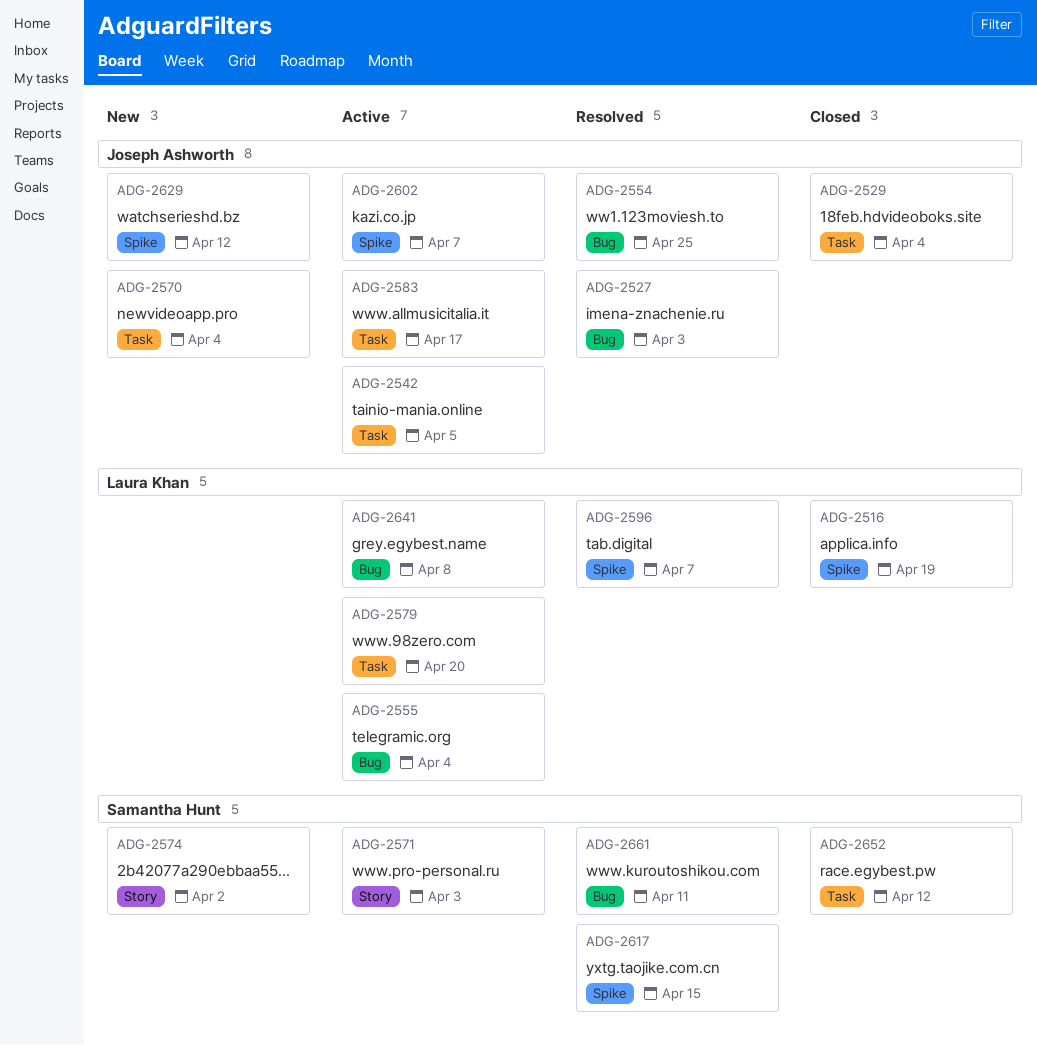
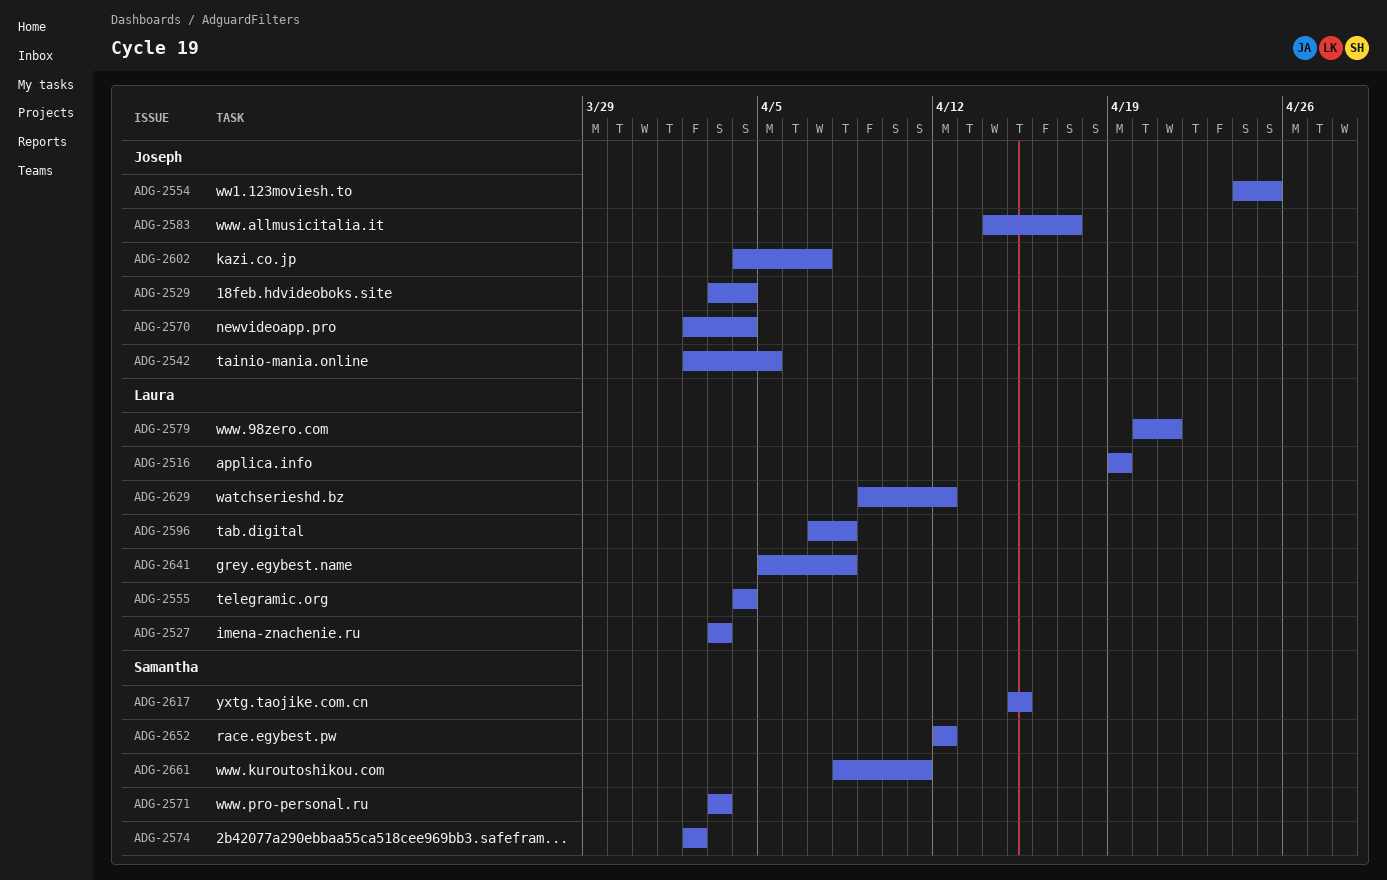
ADG-2527, owner: Joseph Ashworth -> Laura Khan
ADG-2579, due: Apr 20 -> Apr 21
ADG-2596, due: Apr 7 -> Apr 8
ADG-2629, owner: Joseph Ashworth -> Laura Khan

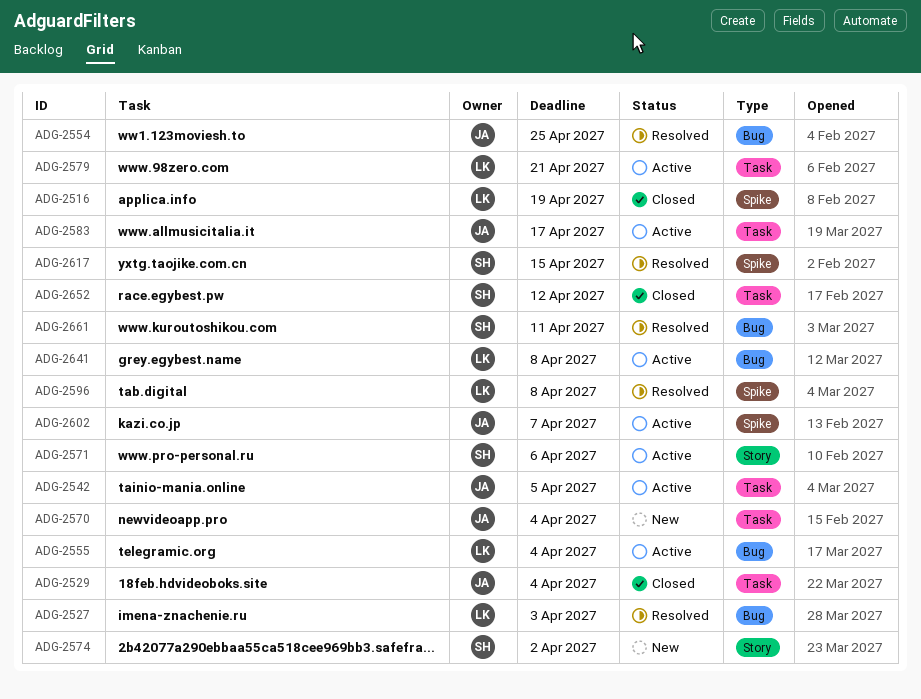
ADG-2571, due: Apr 3 -> Apr 6
ADG-2629: present -> none

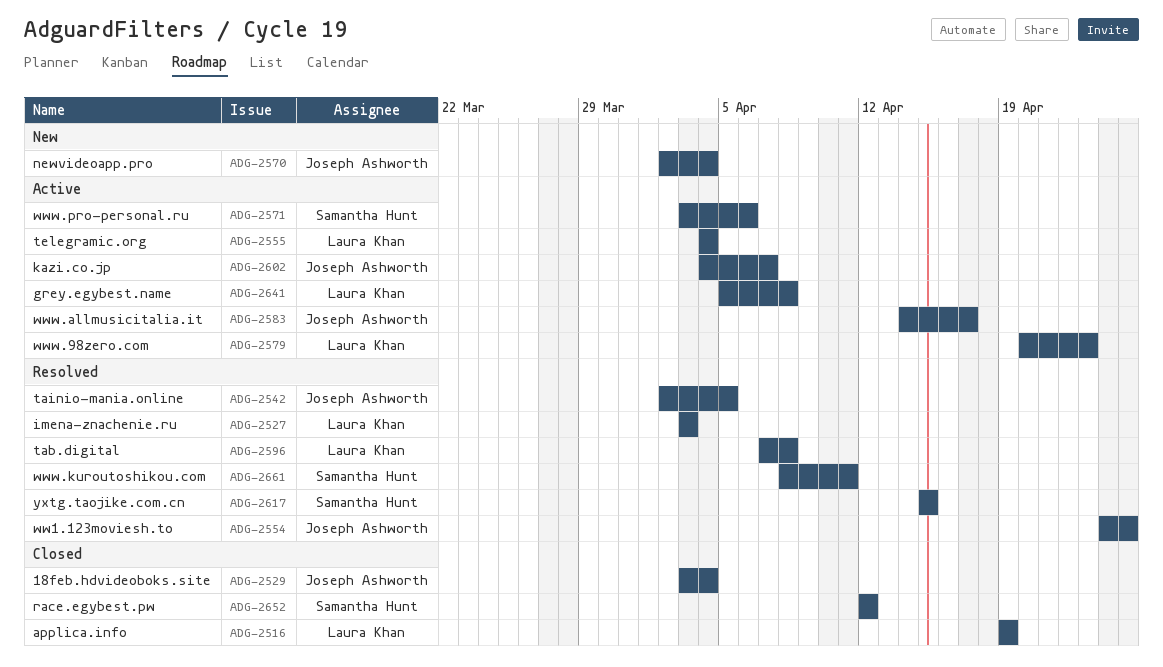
ADG-2542, status: Active -> Resolved
ADG-2574: present -> none
ADG-2579, due: Apr 21 -> Apr 23

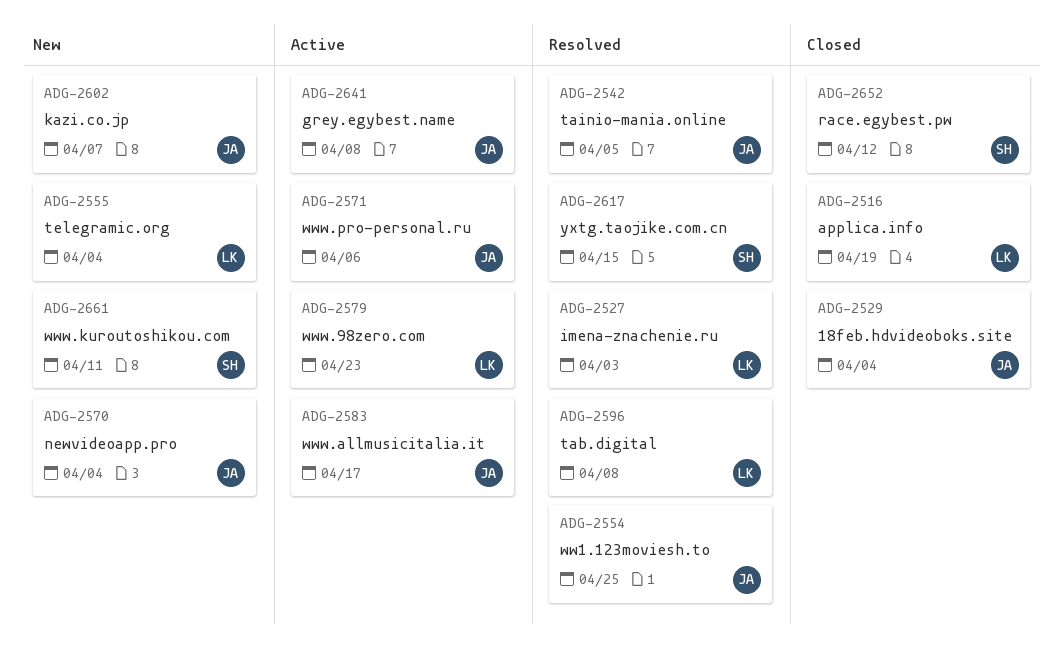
ADG-2555, status: Active -> New
ADG-2571, owner: Samantha Hunt -> Joseph Ashworth
ADG-2602, status: Active -> New
ADG-2641, owner: Laura Khan -> Joseph Ashworth
ADG-2661, status: Resolved -> New

